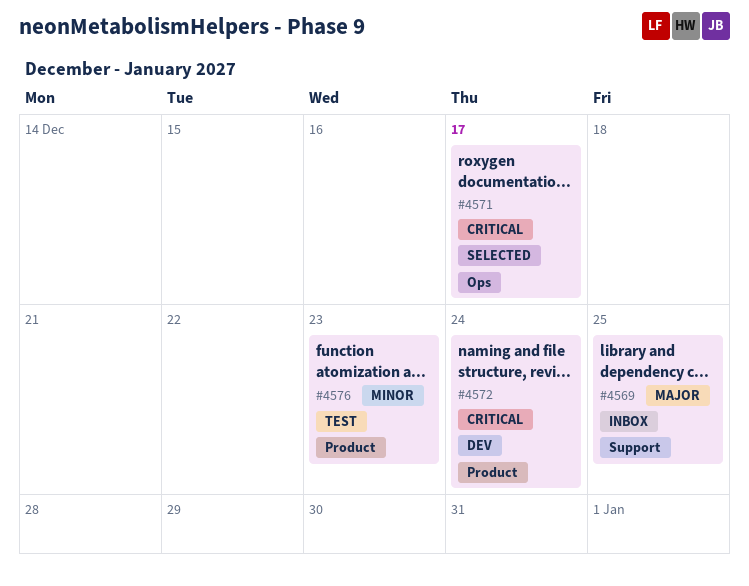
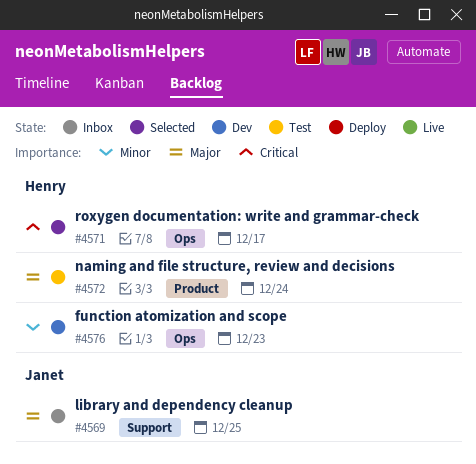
#4572, status: Dev -> Test
#4572, priority: Critical -> Major
#4576, status: Test -> Dev
#4576, label: Product -> Ops

